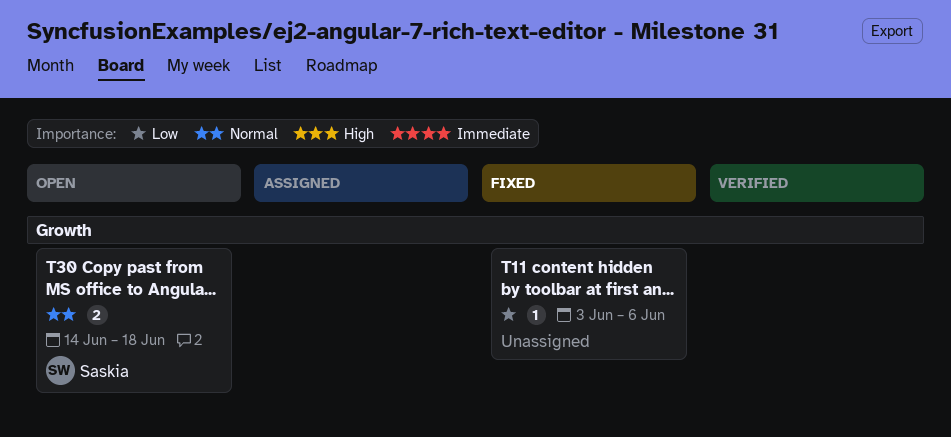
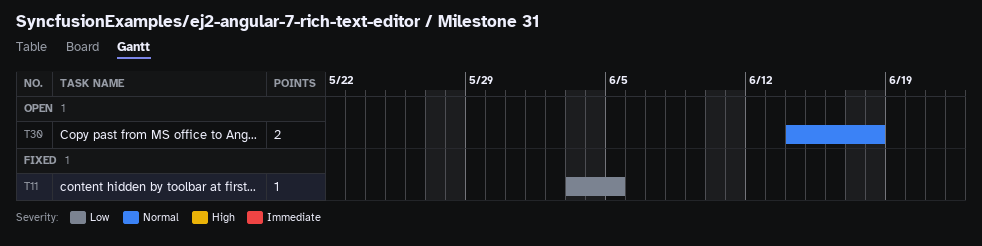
T11, due: Jun 6 -> Jun 5

